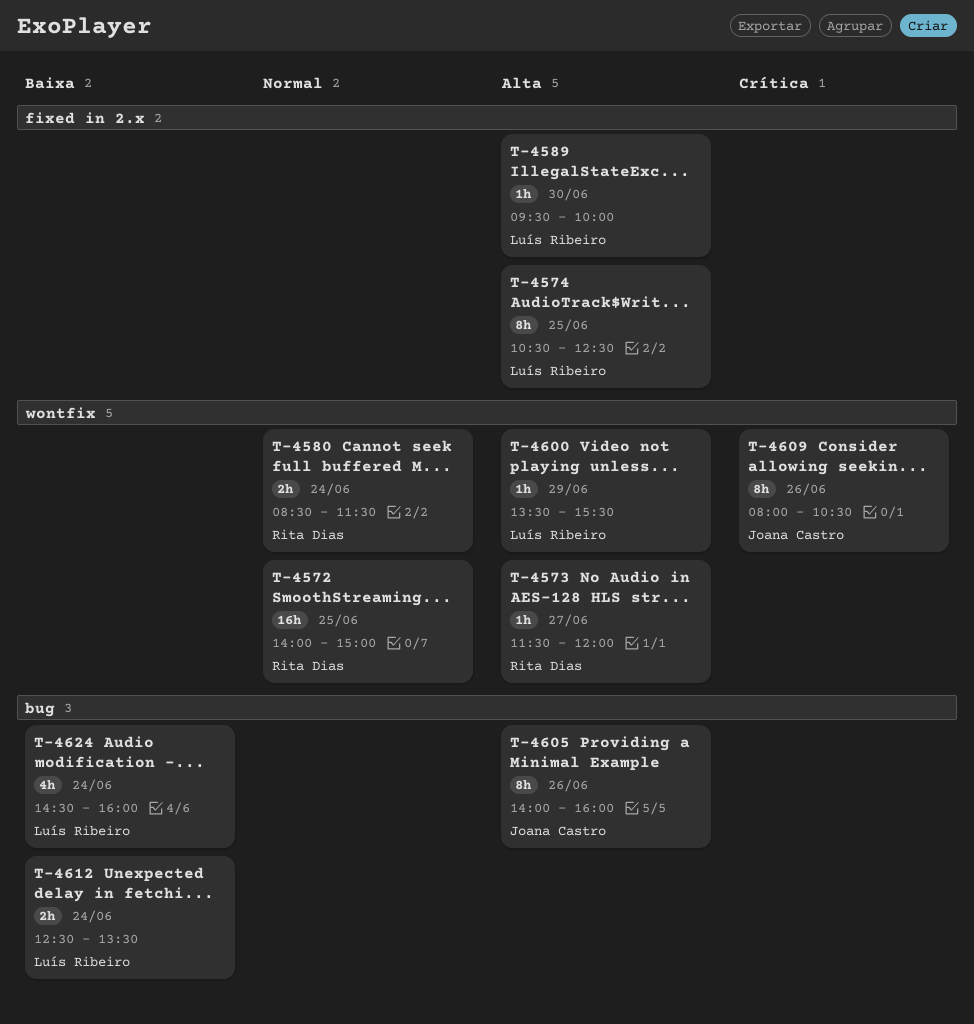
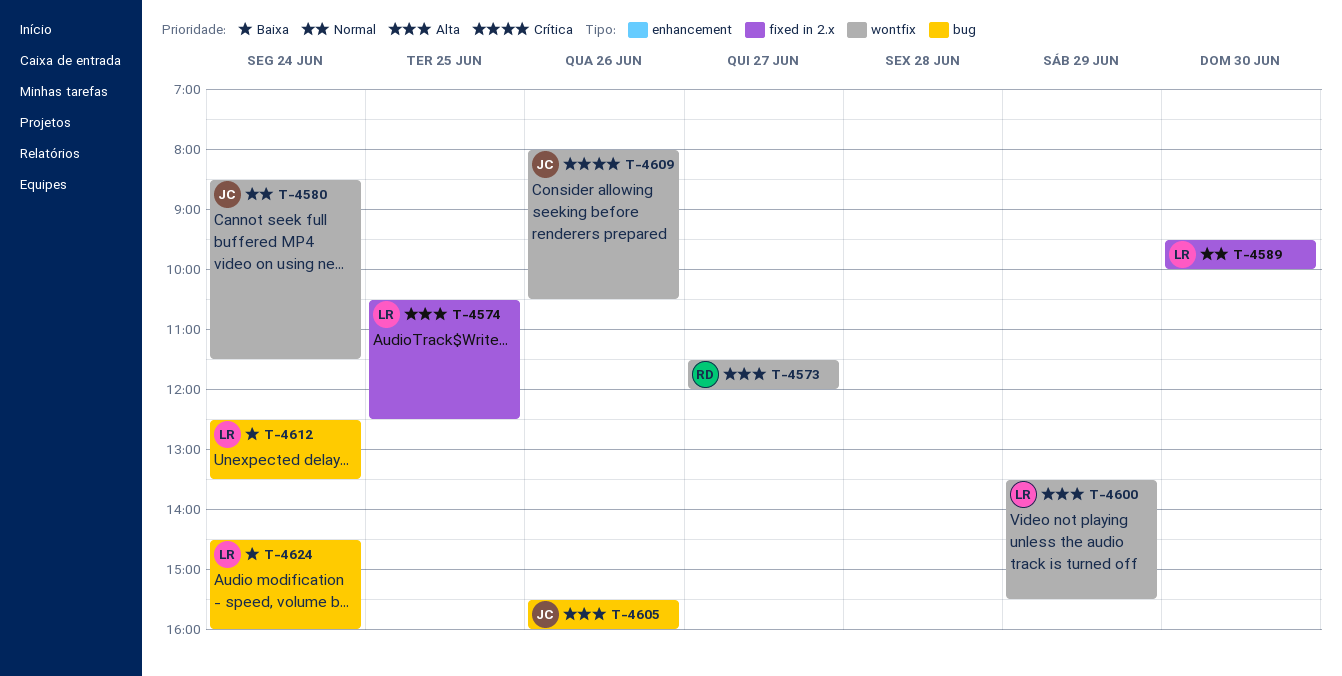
T-4572: present -> none
T-4580, owner: Rita Dias -> Joana Castro
T-4589, priority: Alta -> Normal
T-4605, begins: 14:00 -> 15:30

